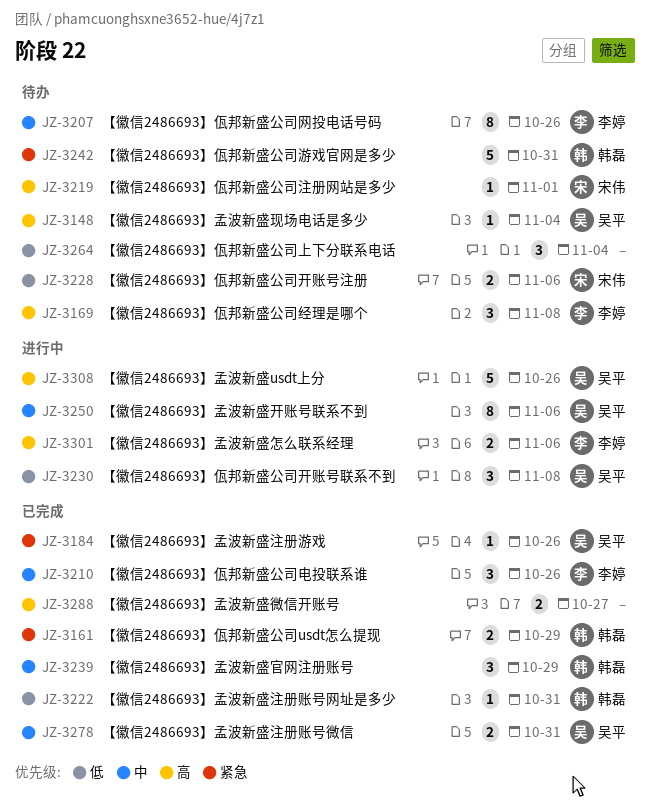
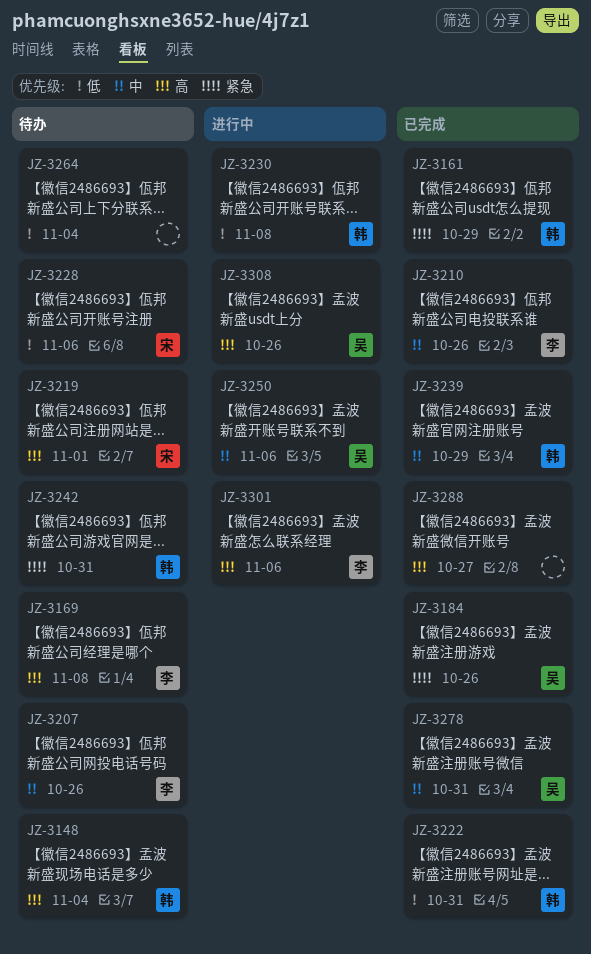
JZ-3148, owner: 吴平 -> 韩磊
JZ-3230, owner: 吴平 -> 韩磊

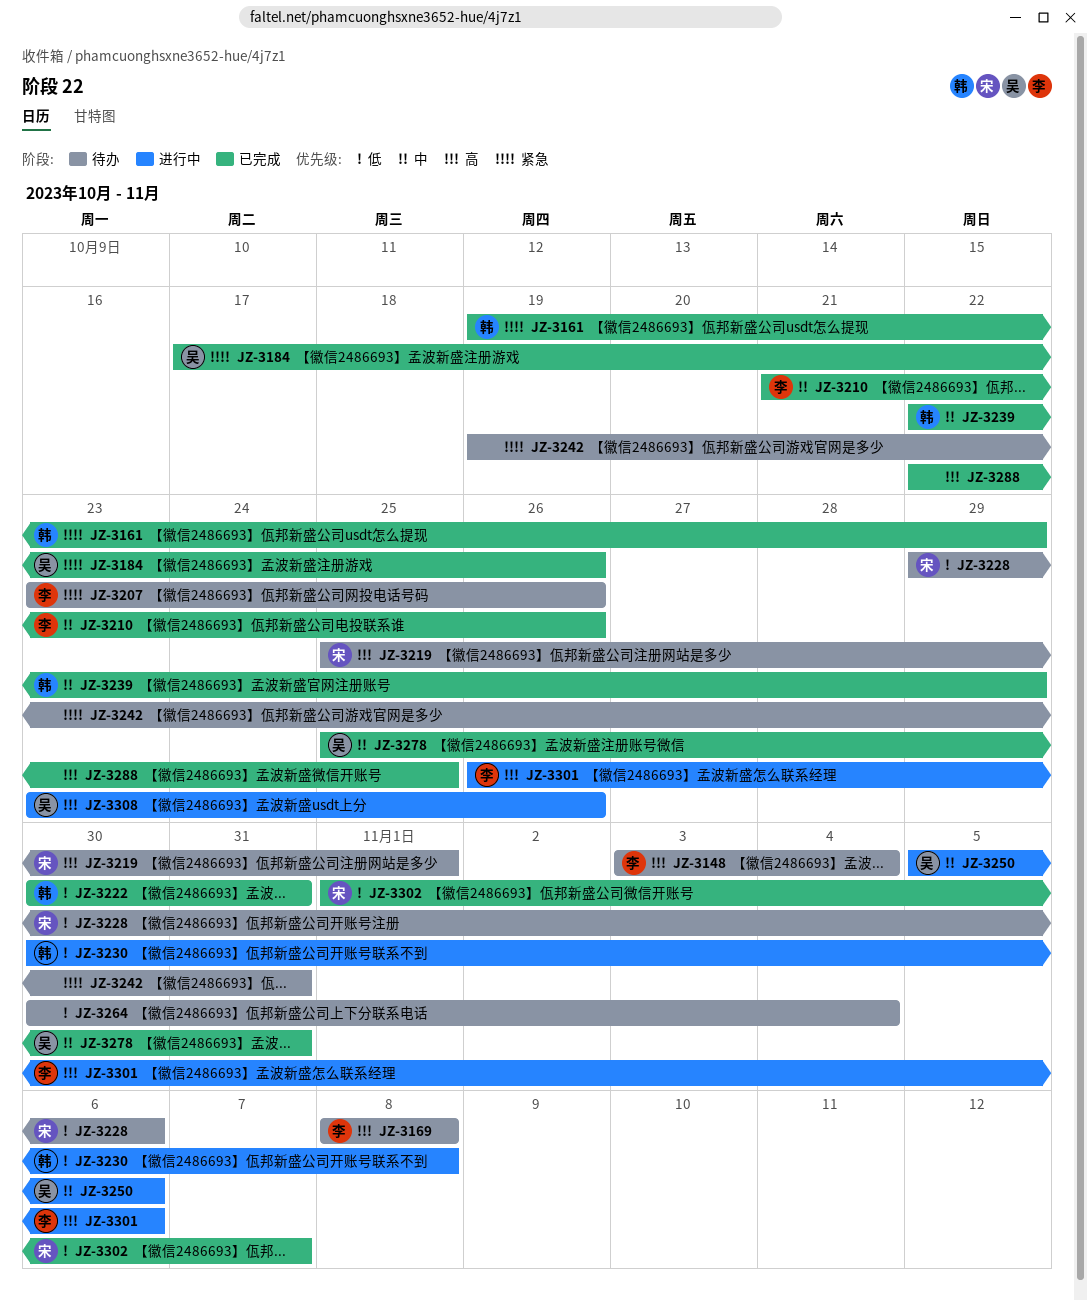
JZ-3148, owner: 韩 -> 李
JZ-3207, priority: 中 -> 紧急
JZ-3242, owner: 韩 -> none
JZ-3288, due: Oct 27 -> Oct 25
JZ-3302: none -> present

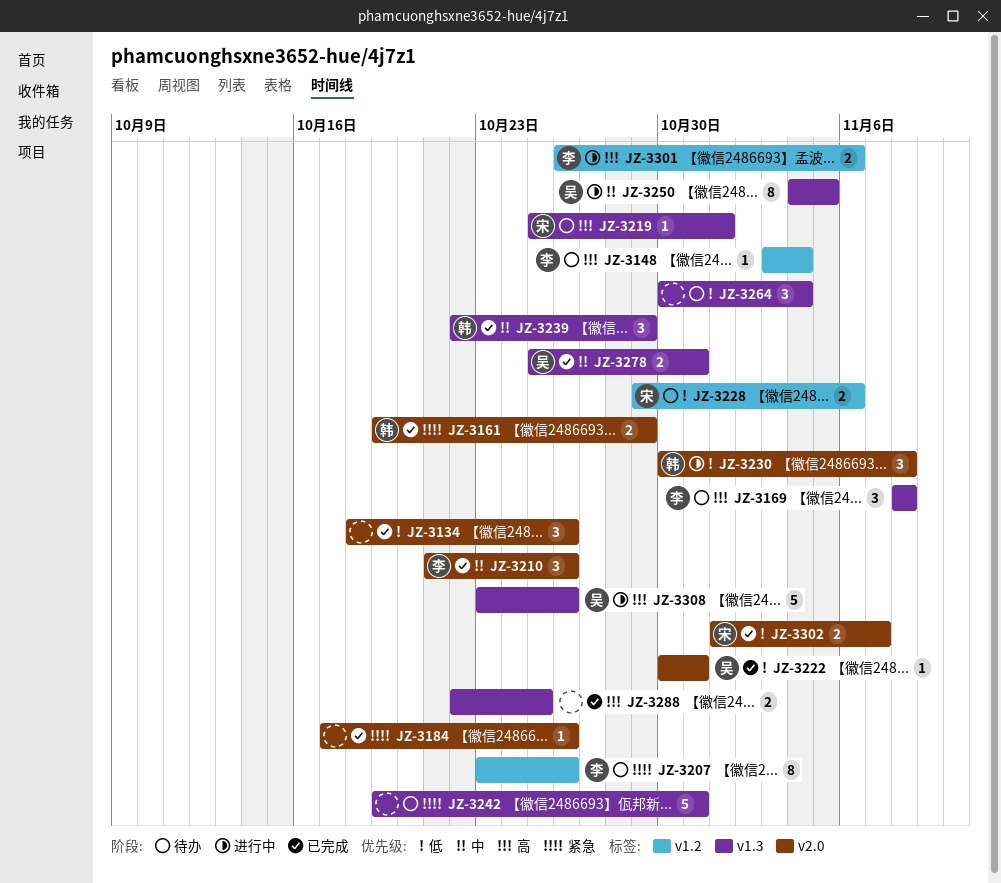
JZ-3134: none -> present
JZ-3184, owner: 吴 -> none
JZ-3222, owner: 韩 -> 吴
JZ-3250, start: Nov 5 -> Nov 4
JZ-3250, due: Nov 6 -> Nov 5

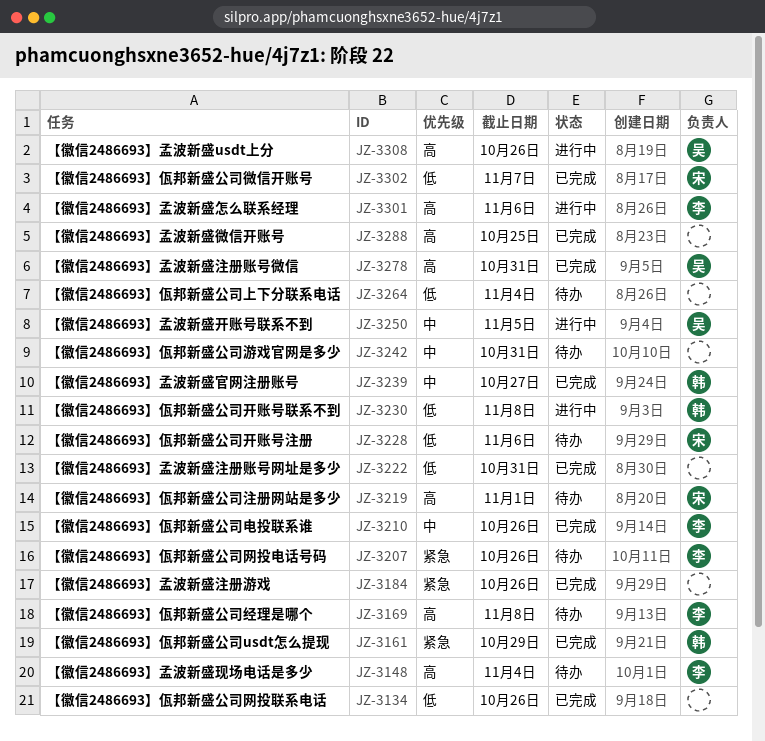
JZ-3222, owner: 吴 -> none
JZ-3239, due: Oct 29 -> Oct 27
JZ-3242, priority: 紧急 -> 中
JZ-3278, priority: 中 -> 高

